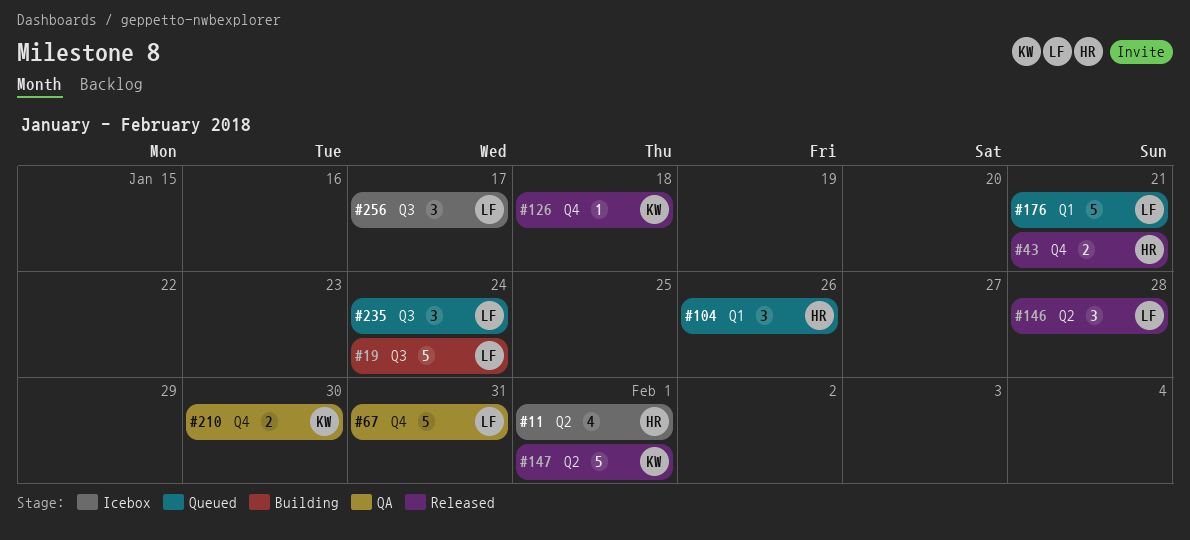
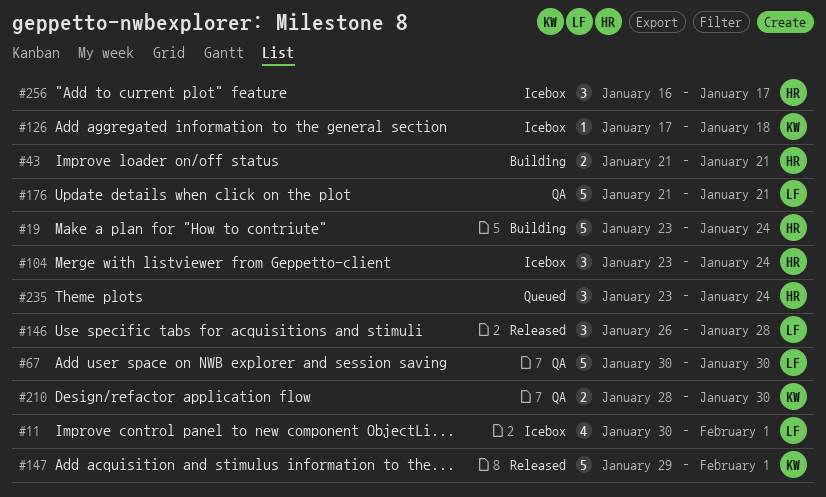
#11, owner: HR -> LF
#19, owner: LF -> HR
#43, status: Released -> Building
#67, due: Jan 31 -> Jan 30
#104, status: Queued -> Icebox
#104, due: Jan 26 -> Jan 24
#126, status: Released -> Icebox
#176, status: Queued -> QA
#235, owner: LF -> HR
#256, owner: LF -> HR

